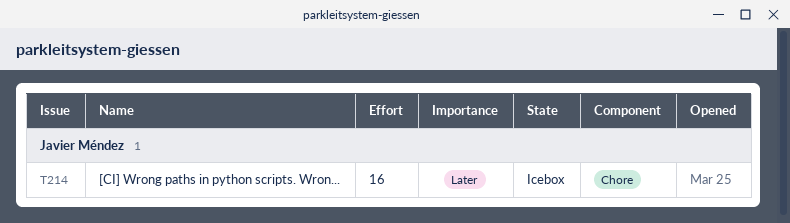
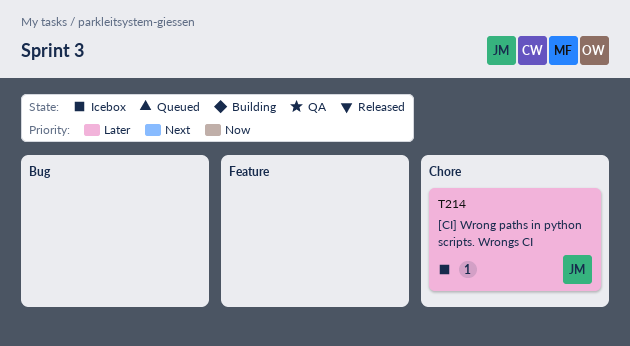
T214, estimate: 16 -> 1

